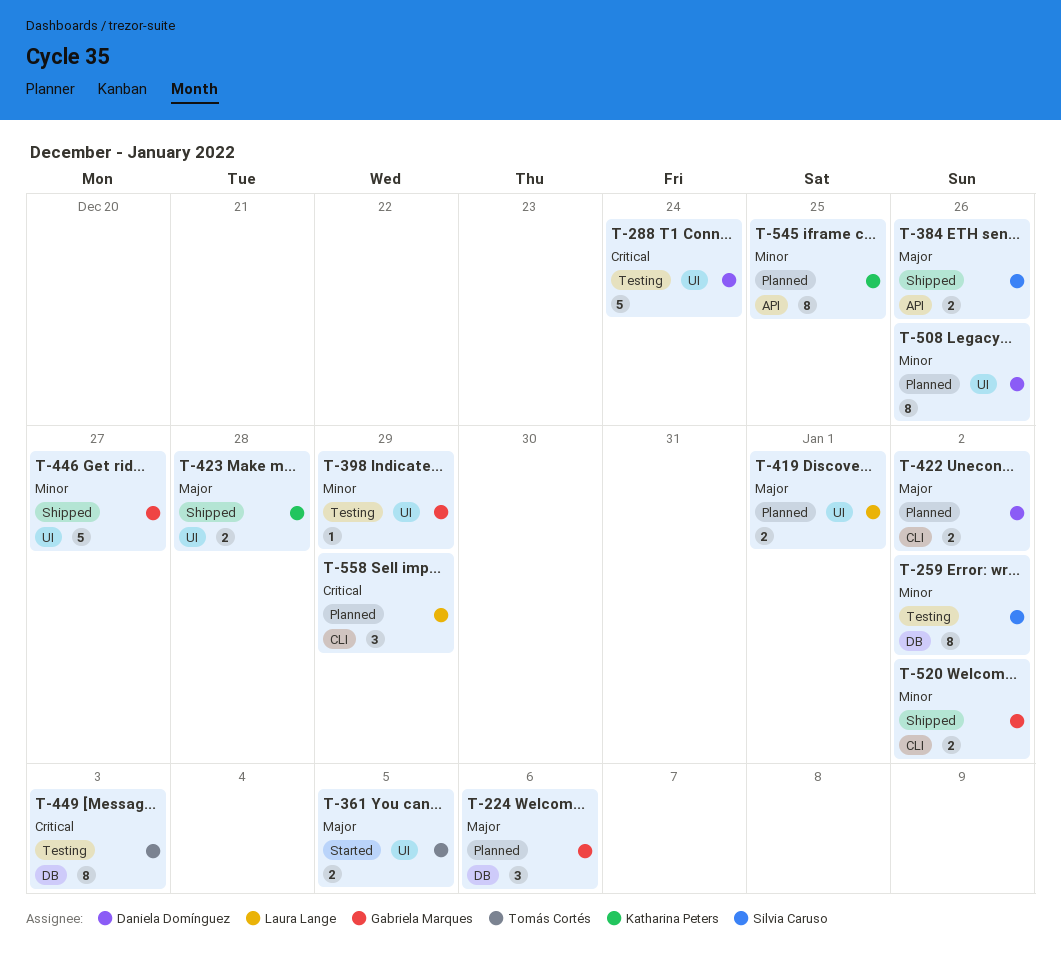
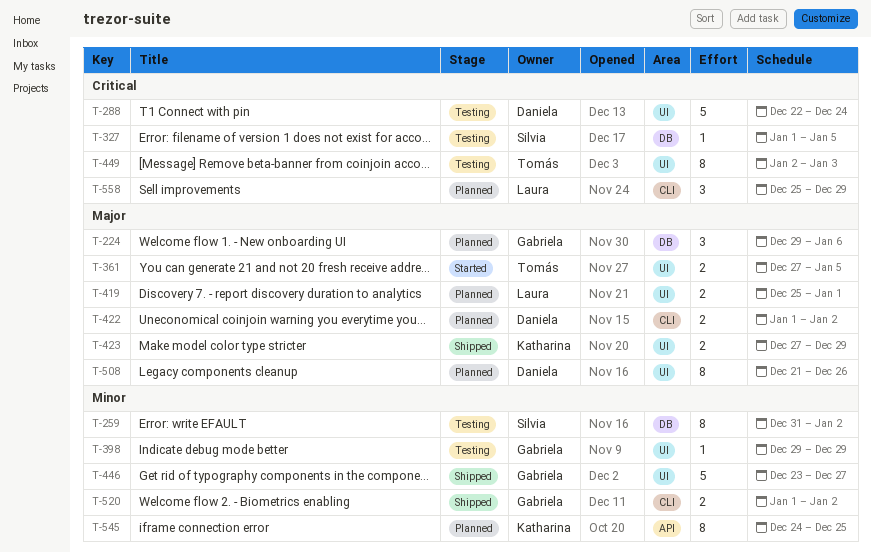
T-327: none -> present
T-384: present -> none
T-423, due: Dec 28 -> Dec 29
T-449, label: DB -> UI
T-508, priority: Minor -> Major

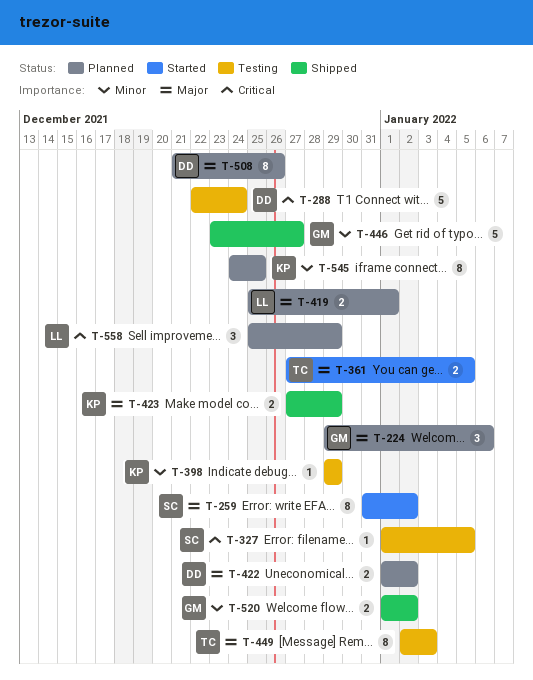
T-259, status: Testing -> Started
T-259, priority: Minor -> Major
T-398, owner: Gabriela -> Katharina
T-449, priority: Critical -> Major

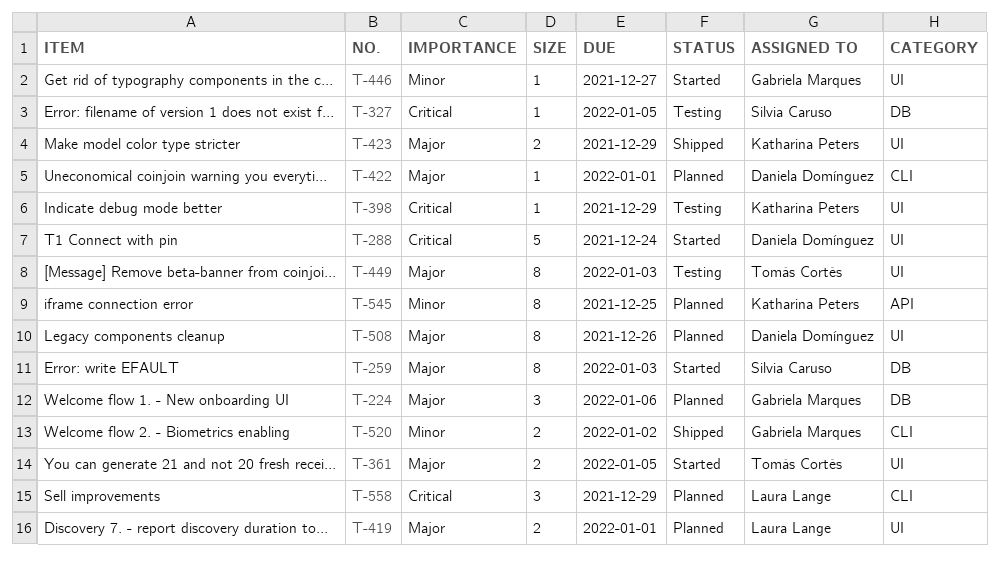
T-259, due: Jan 2 -> Jan 3
T-288, status: Testing -> Started
T-398, priority: Minor -> Critical
T-422, estimate: 2 -> 1
T-422, due: Jan 2 -> Jan 1
T-446, status: Shipped -> Started
T-446, estimate: 5 -> 1

